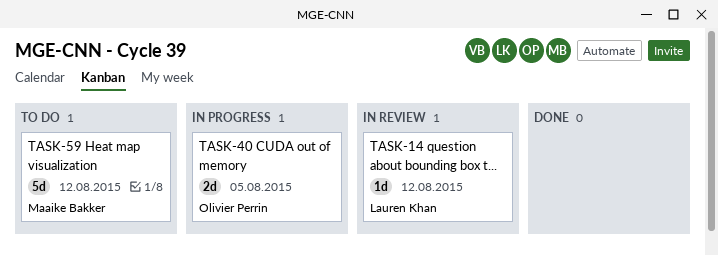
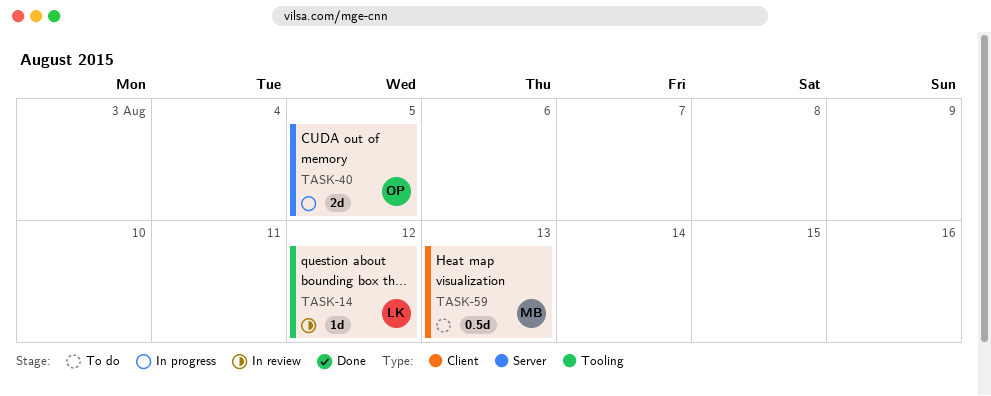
TASK-59, estimate: 5d -> 0.5d
TASK-59, due: Aug 12 -> Aug 13

